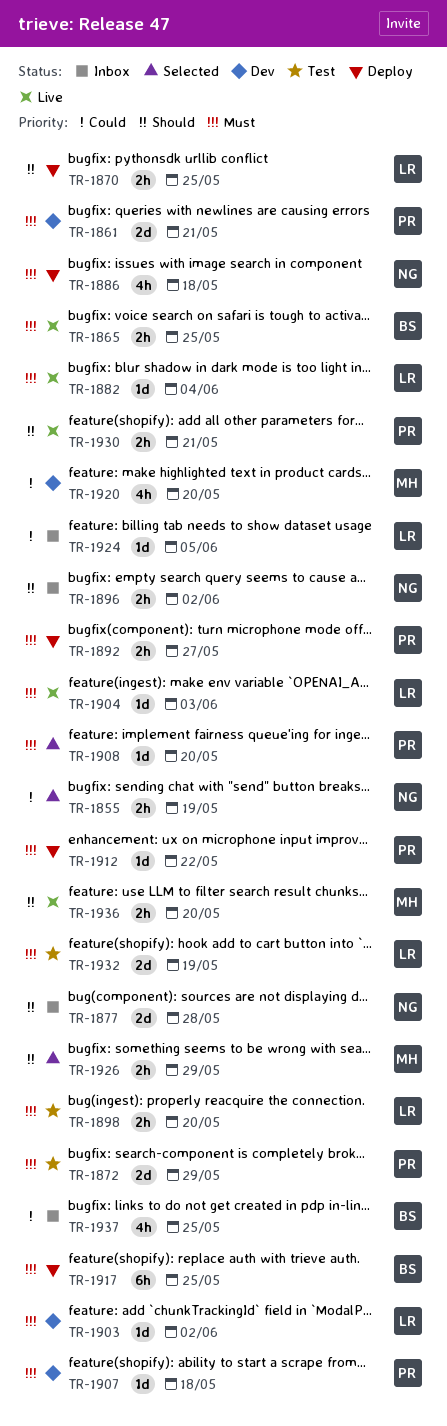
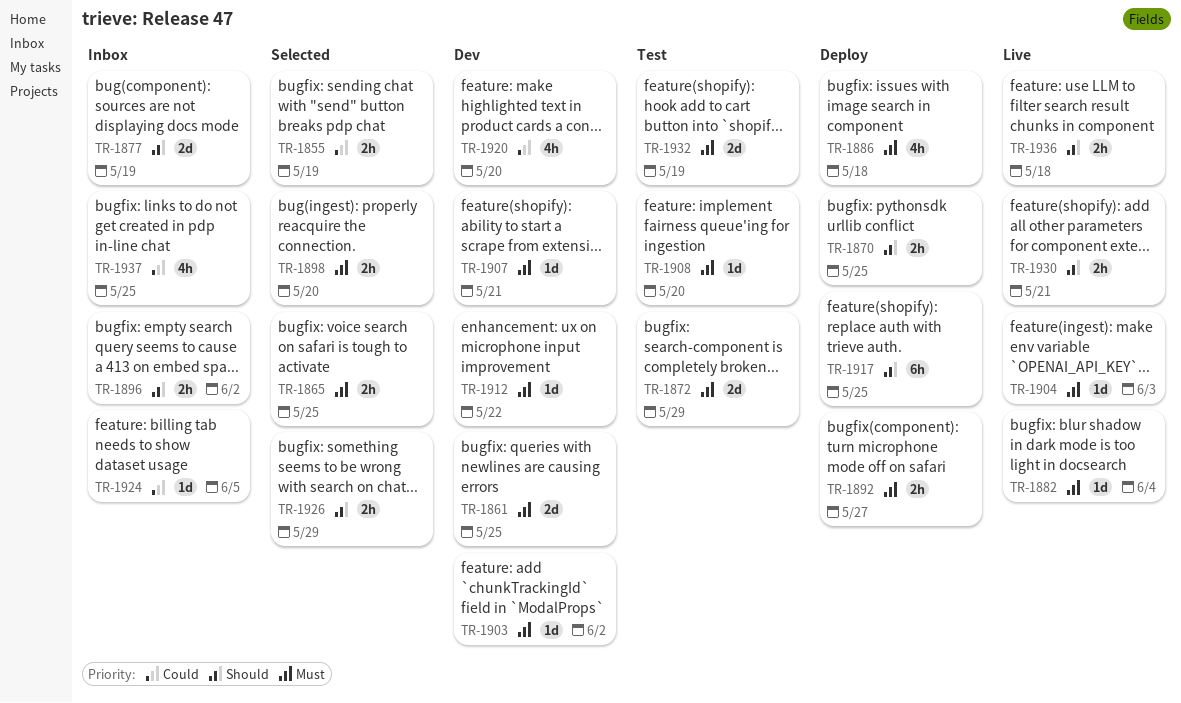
TR-1861, due: May 21 -> May 25
TR-1865, status: Live -> Selected
TR-1877, due: May 28 -> May 19
TR-1898, status: Test -> Selected
TR-1907, due: May 18 -> May 21
TR-1908, status: Selected -> Test
TR-1912, status: Deploy -> Dev
TR-1917, priority: Must -> Should
TR-1936, due: May 20 -> May 18

